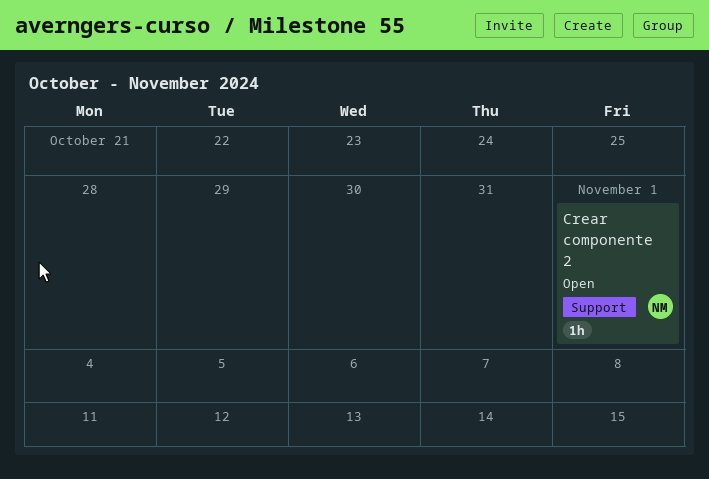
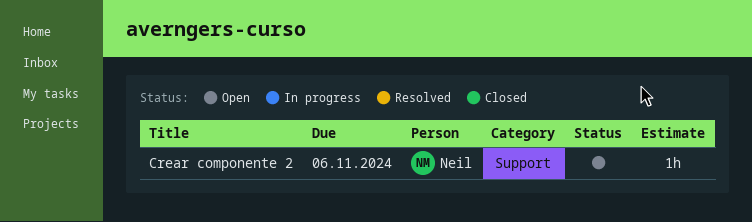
Crear componente 2, due: Nov 1 -> Nov 6

